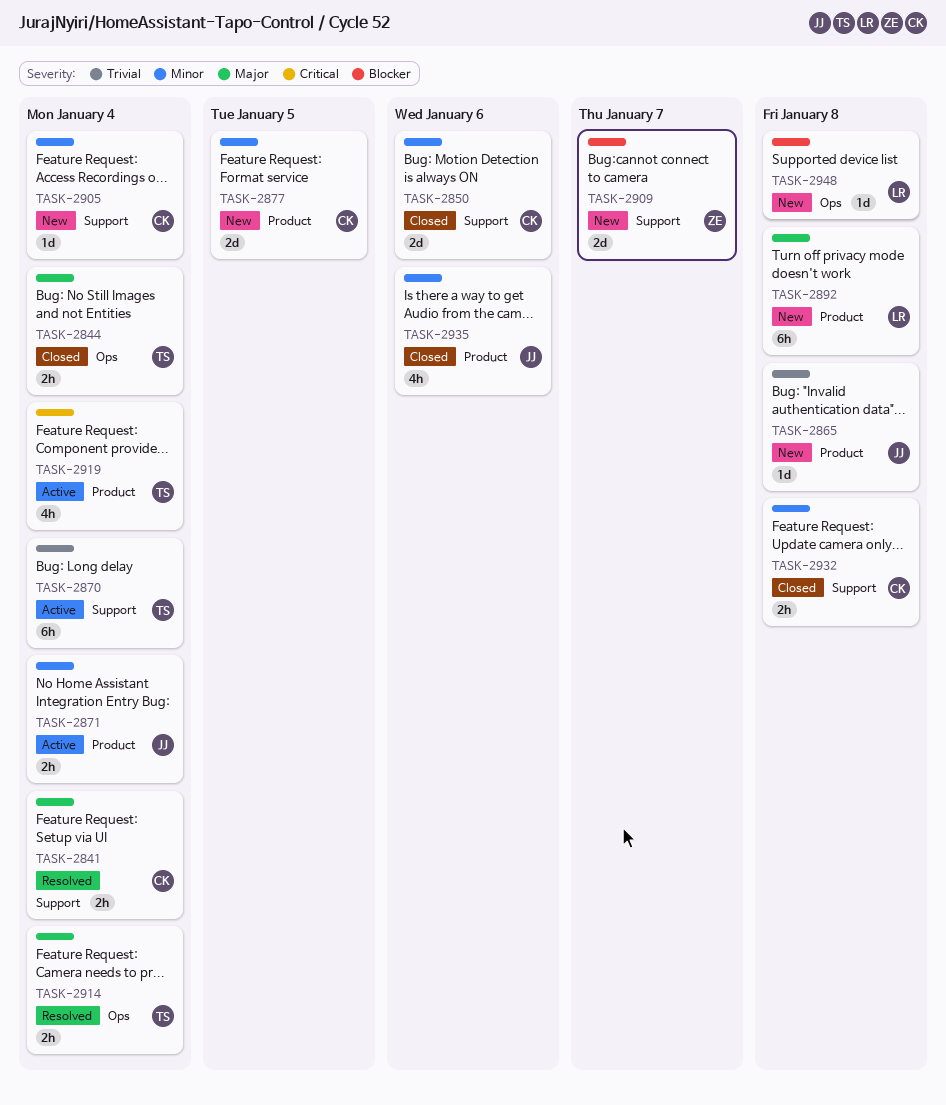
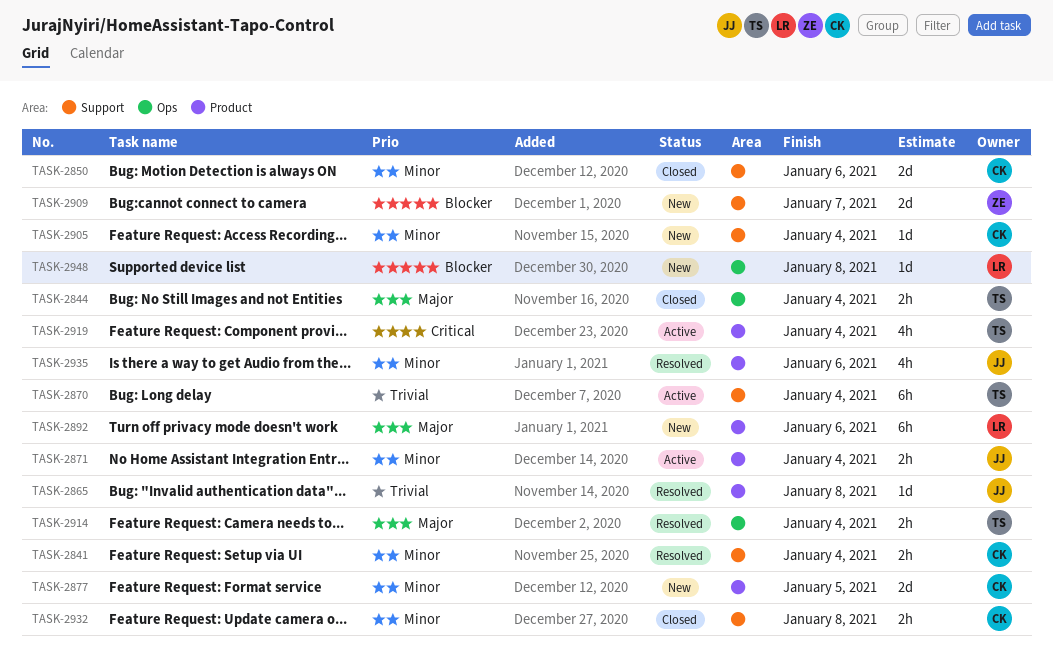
TASK-2841, priority: Major -> Minor
TASK-2865, status: New -> Resolved
TASK-2892, due: Jan 8 -> Jan 6
TASK-2935, status: Closed -> Resolved

